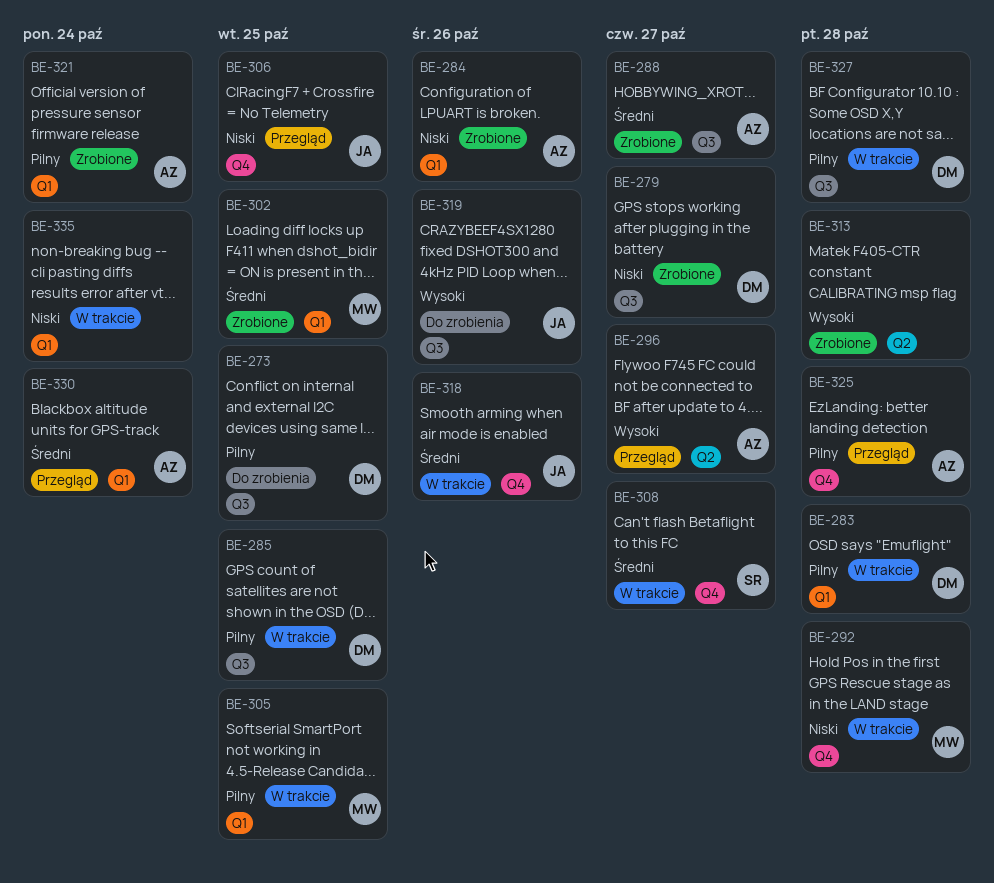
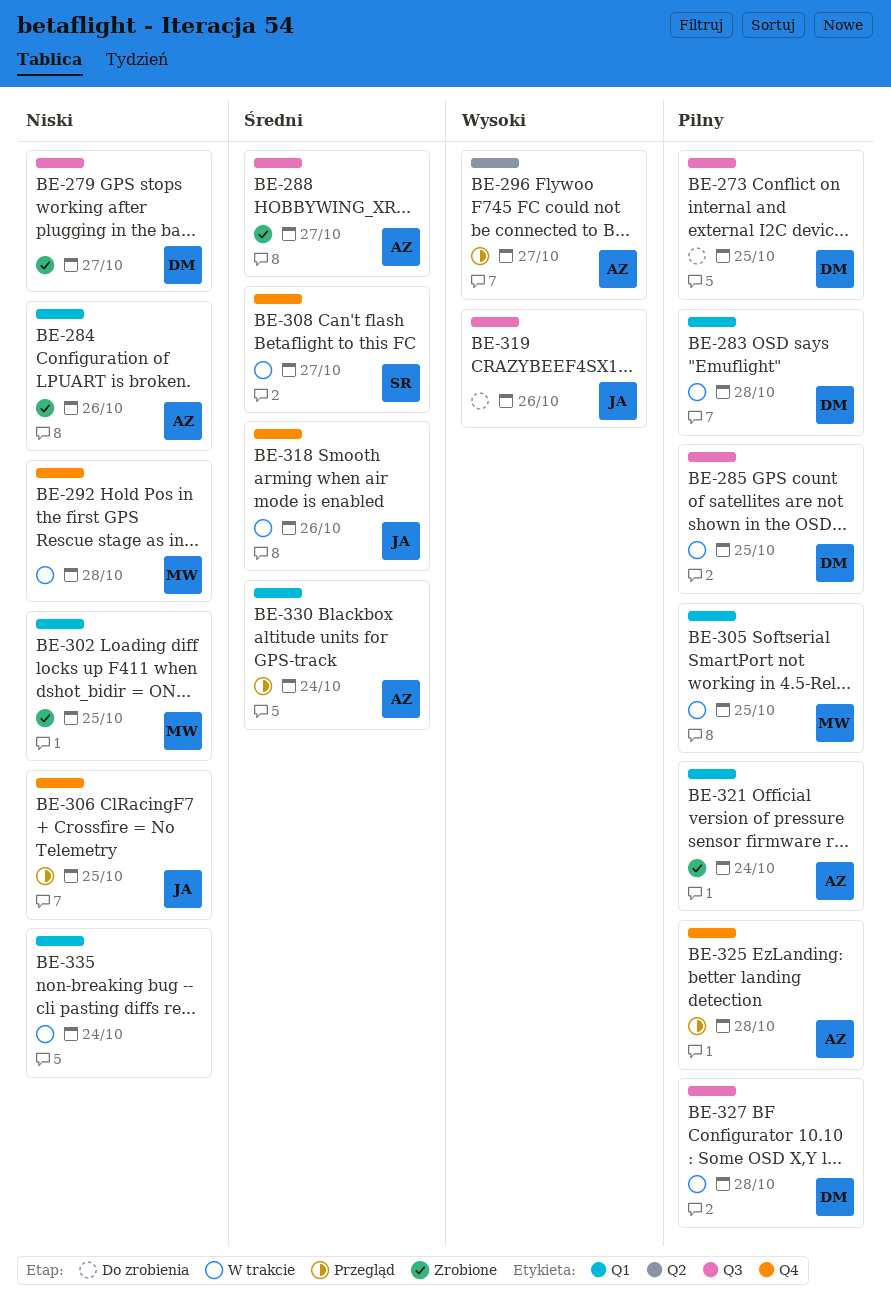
BE-302, priority: Średni -> Niski
BE-313: present -> none

